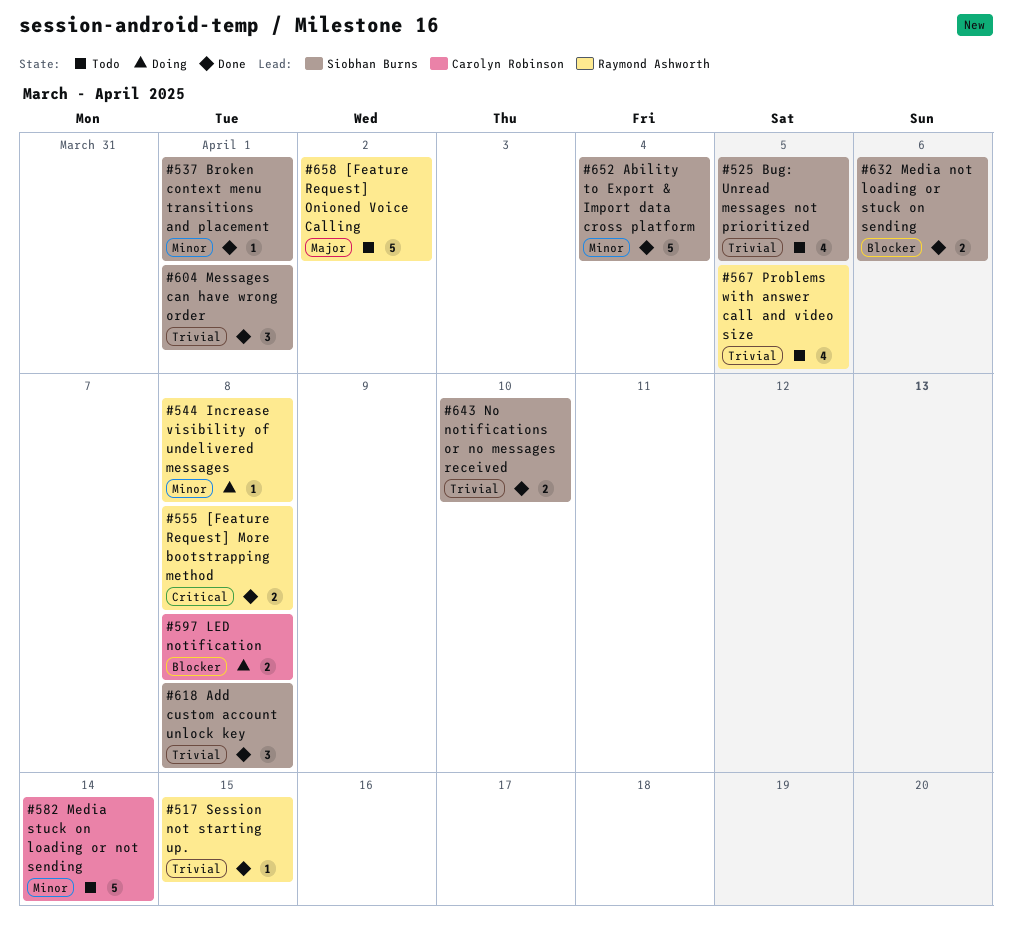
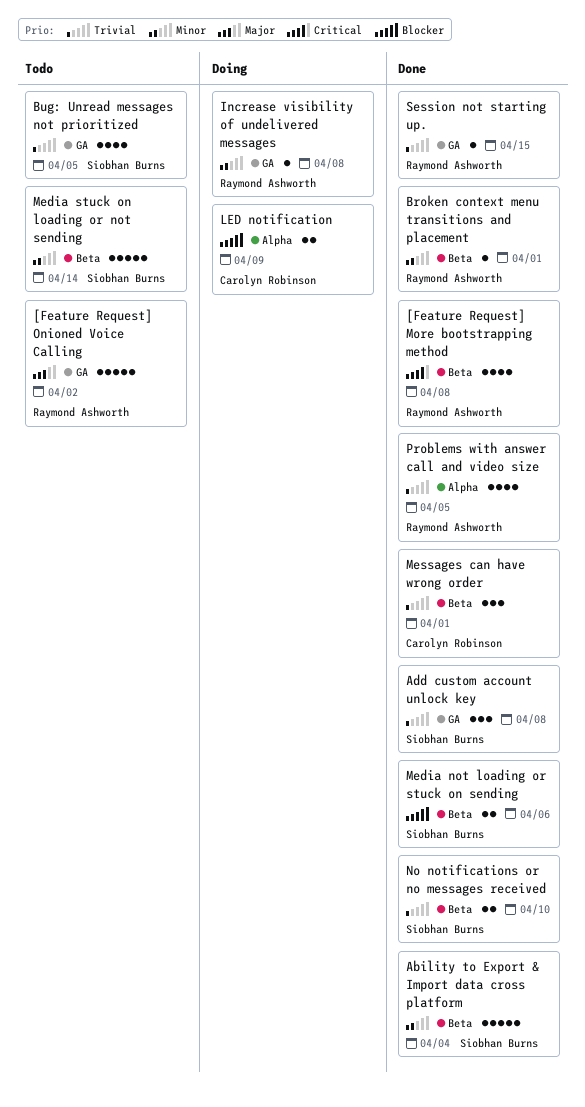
[Feature Request] More bootstrapping method, estimate: 2 -> 4
Broken context menu transitions and placement, owner: Siobhan Burns -> Raymond Ashworth
LED notification, due: Apr 8 -> Apr 9
Media stuck on loading or not sending, owner: Carolyn Robinson -> Siobhan Burns
Messages can have wrong order, owner: Siobhan Burns -> Carolyn Robinson
Problems with answer call and video size, status: Todo -> Done

